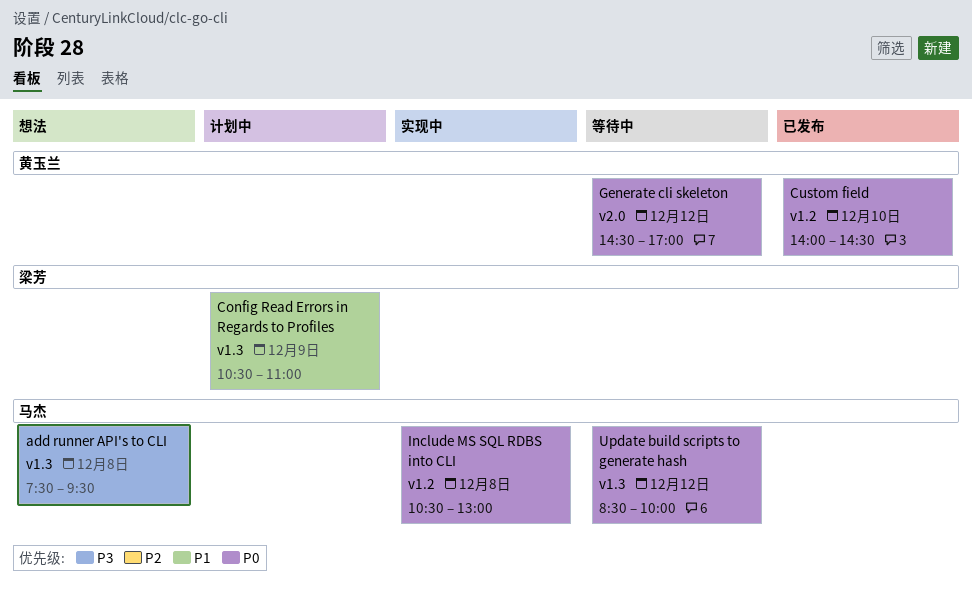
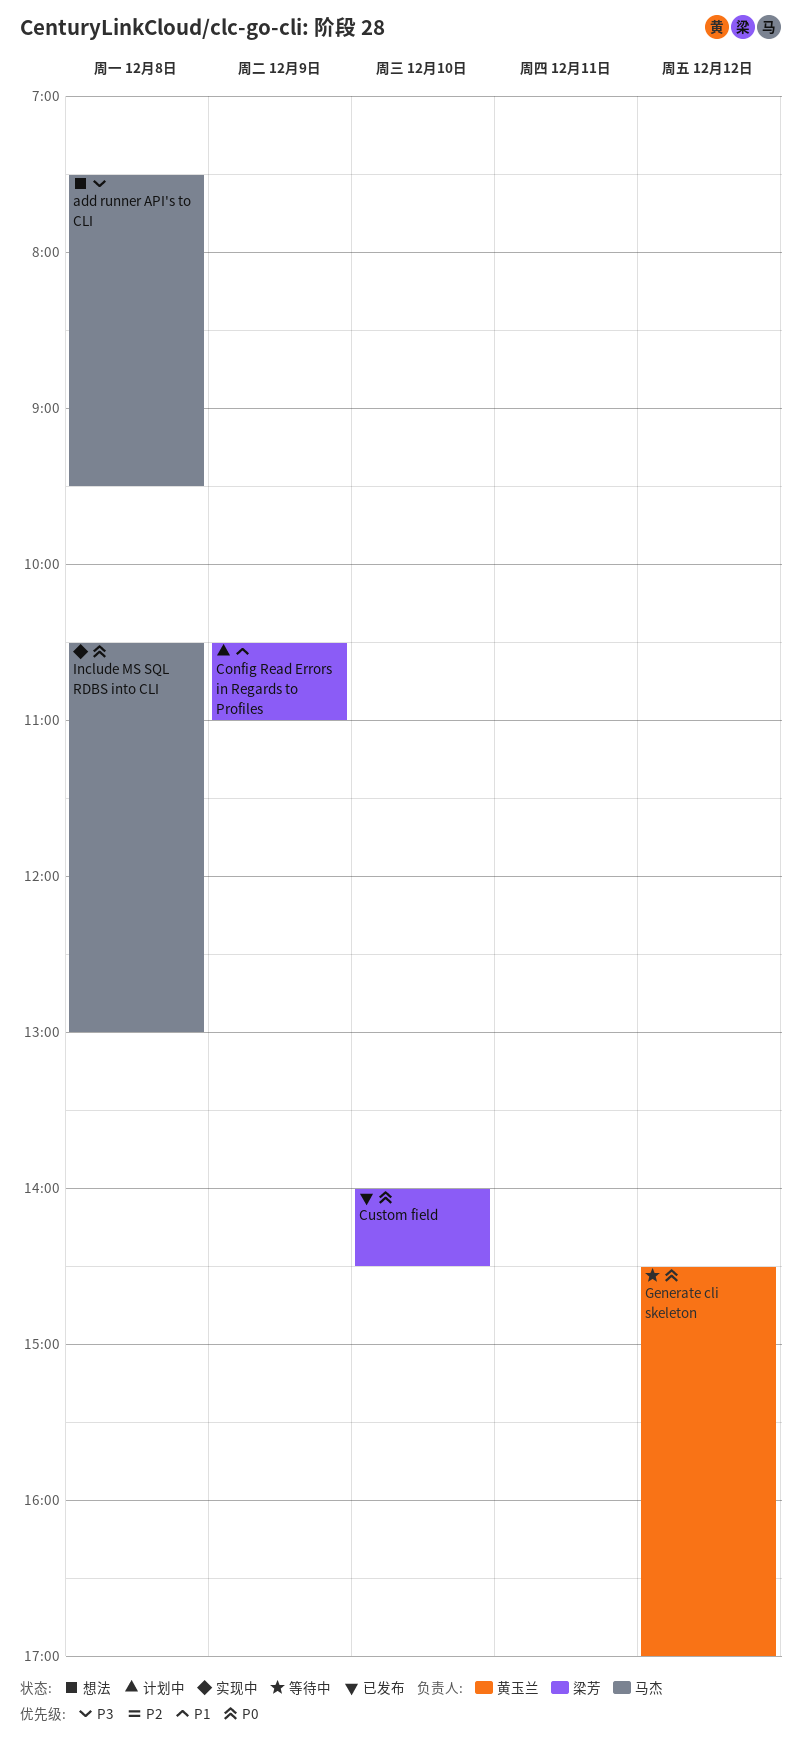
Custom field, owner: 黄玉兰 -> 梁芳
Update build scripts to generate hash: present -> none

